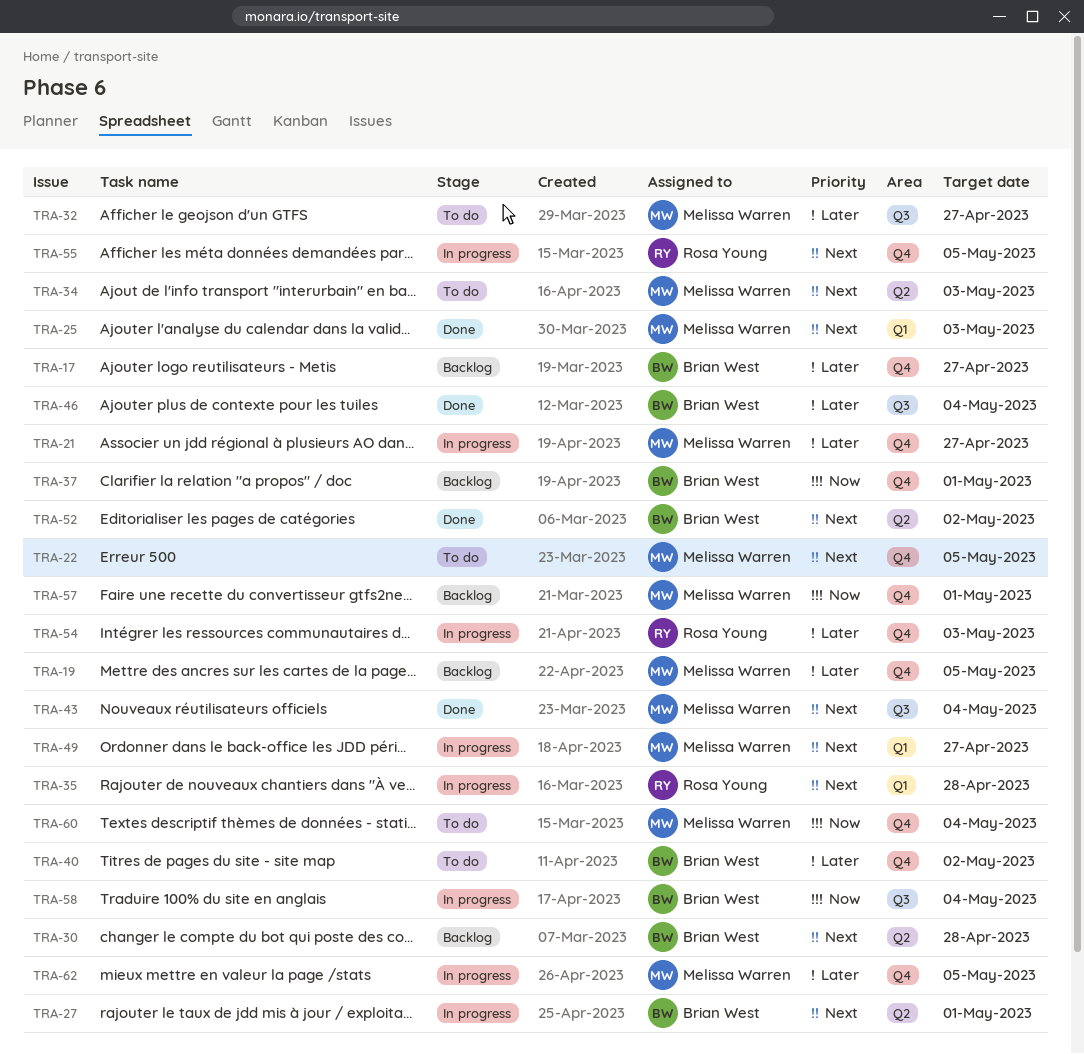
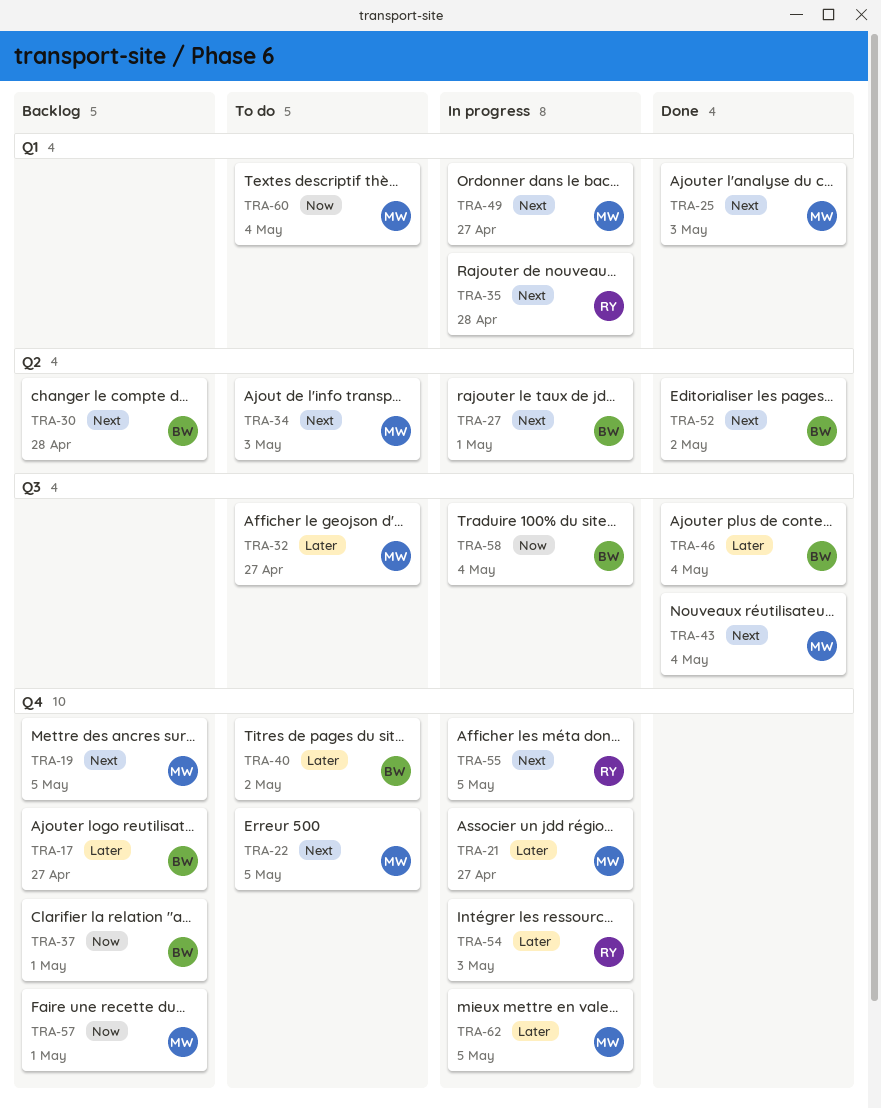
TRA-19, priority: Later -> Next
TRA-60, label: Q4 -> Q1

